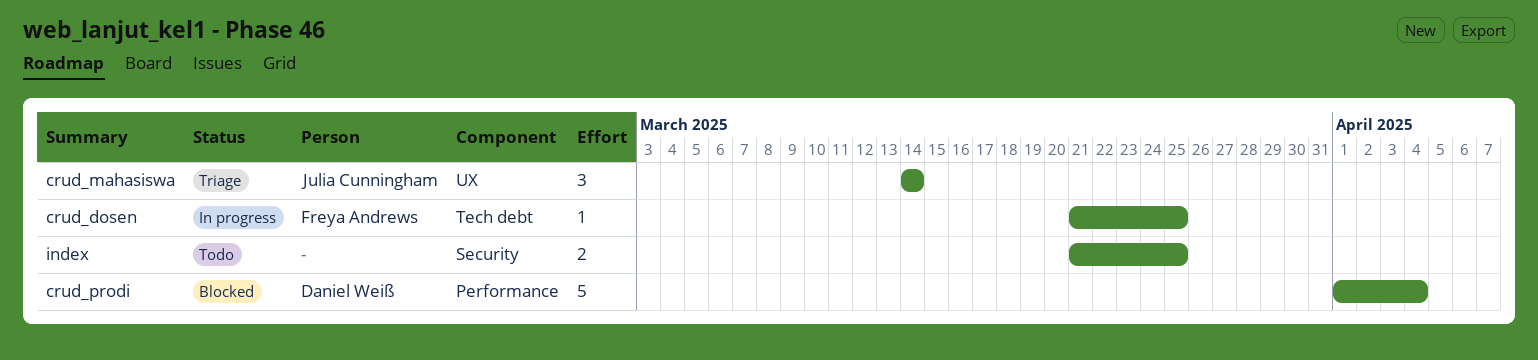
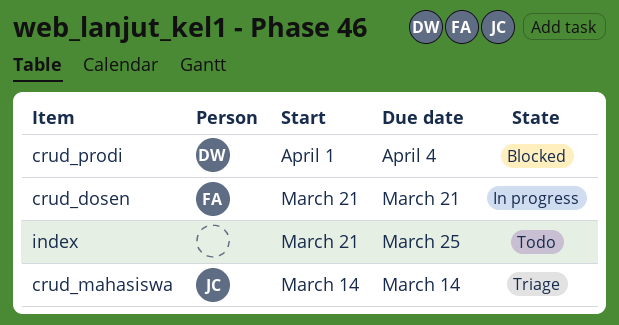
crud_dosen, due: Mar 25 -> Mar 21

